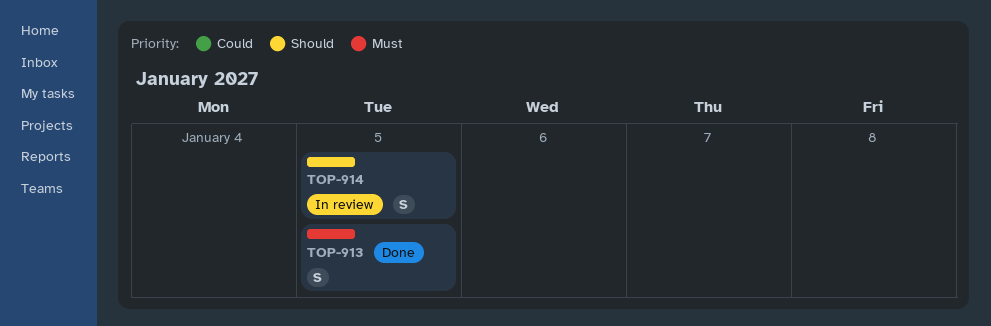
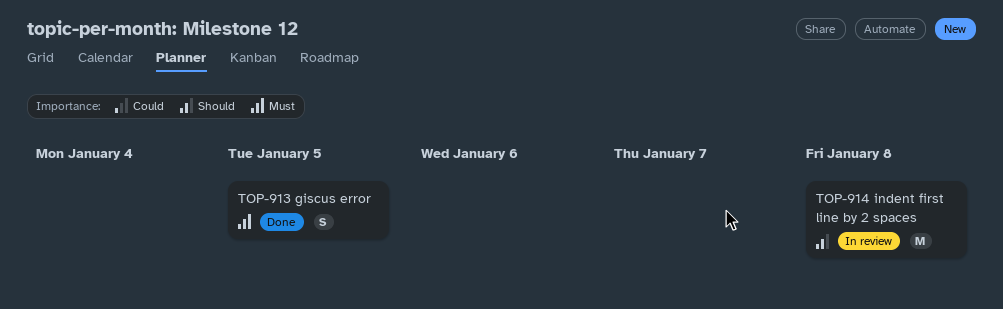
TOP-914, estimate: S -> M
TOP-914, due: Jan 5 -> Jan 8

